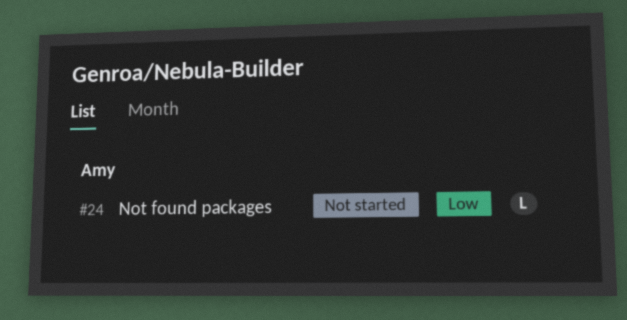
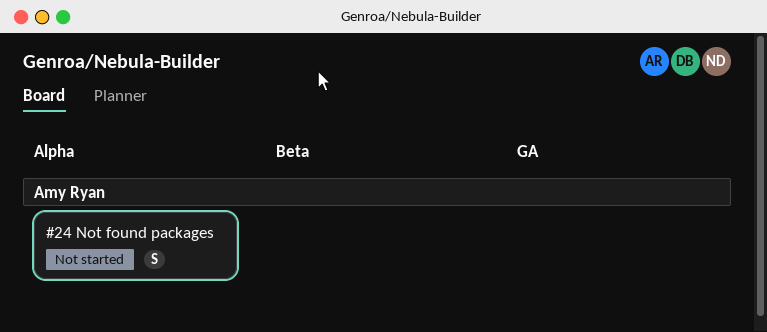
#24, estimate: L -> S

